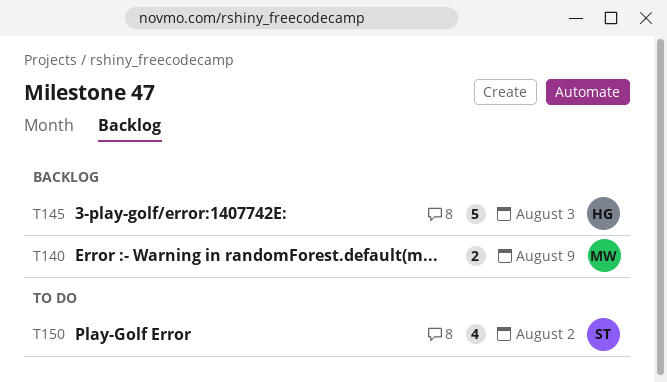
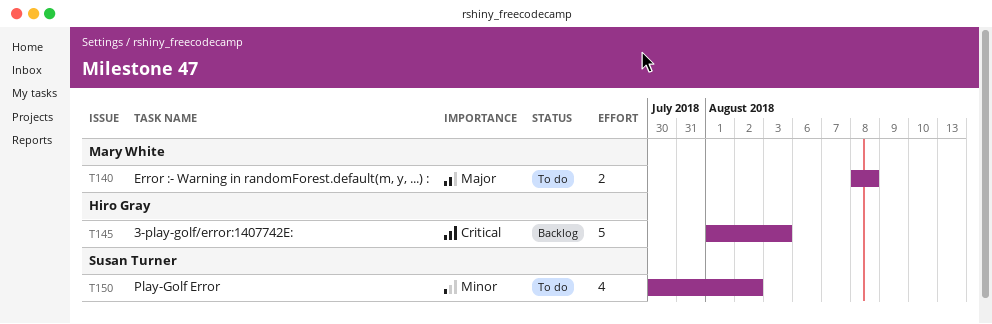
T140, status: Backlog -> To do
T140, due: Aug 9 -> Aug 8

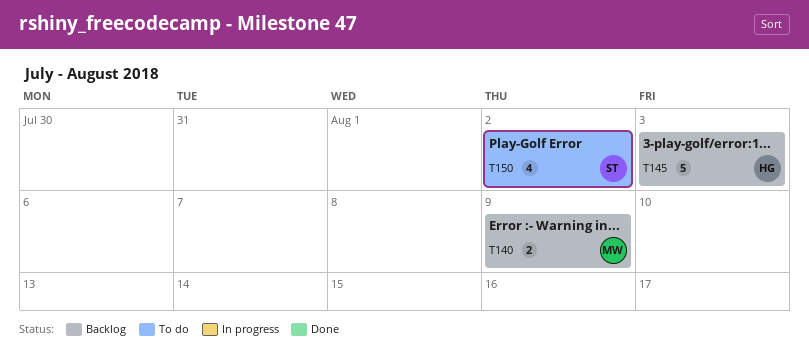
T140, status: To do -> Backlog
T140, due: Aug 8 -> Aug 9

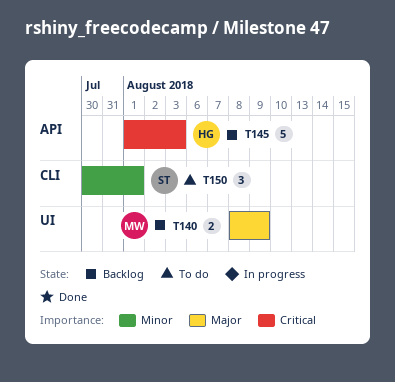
T150, estimate: 4 -> 3
T150, due: Aug 2 -> Aug 1

